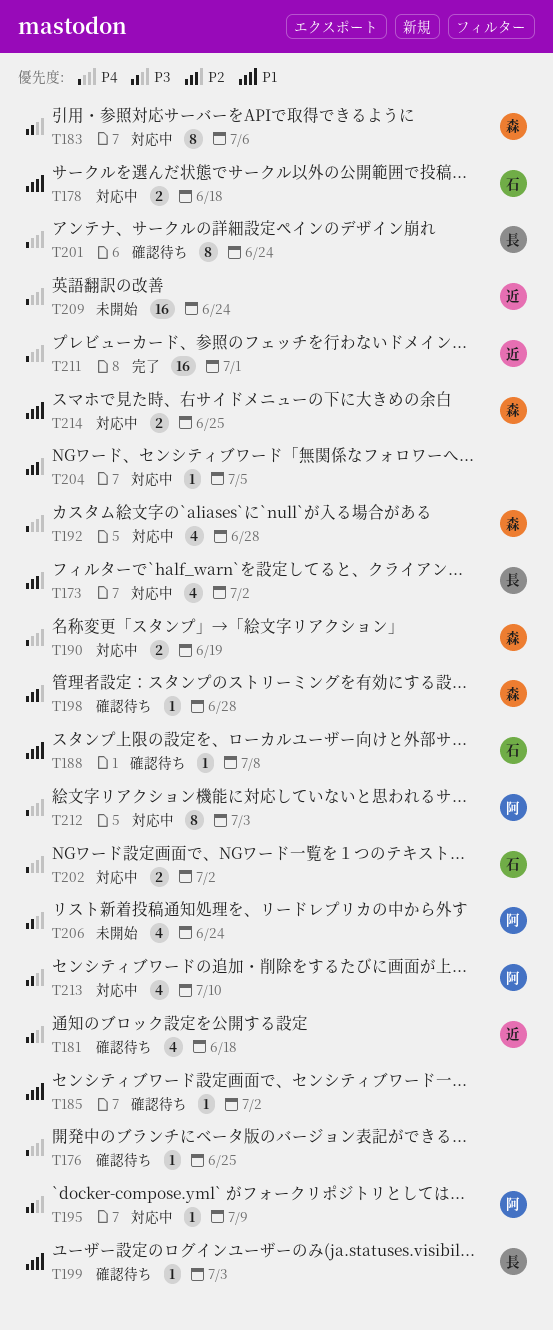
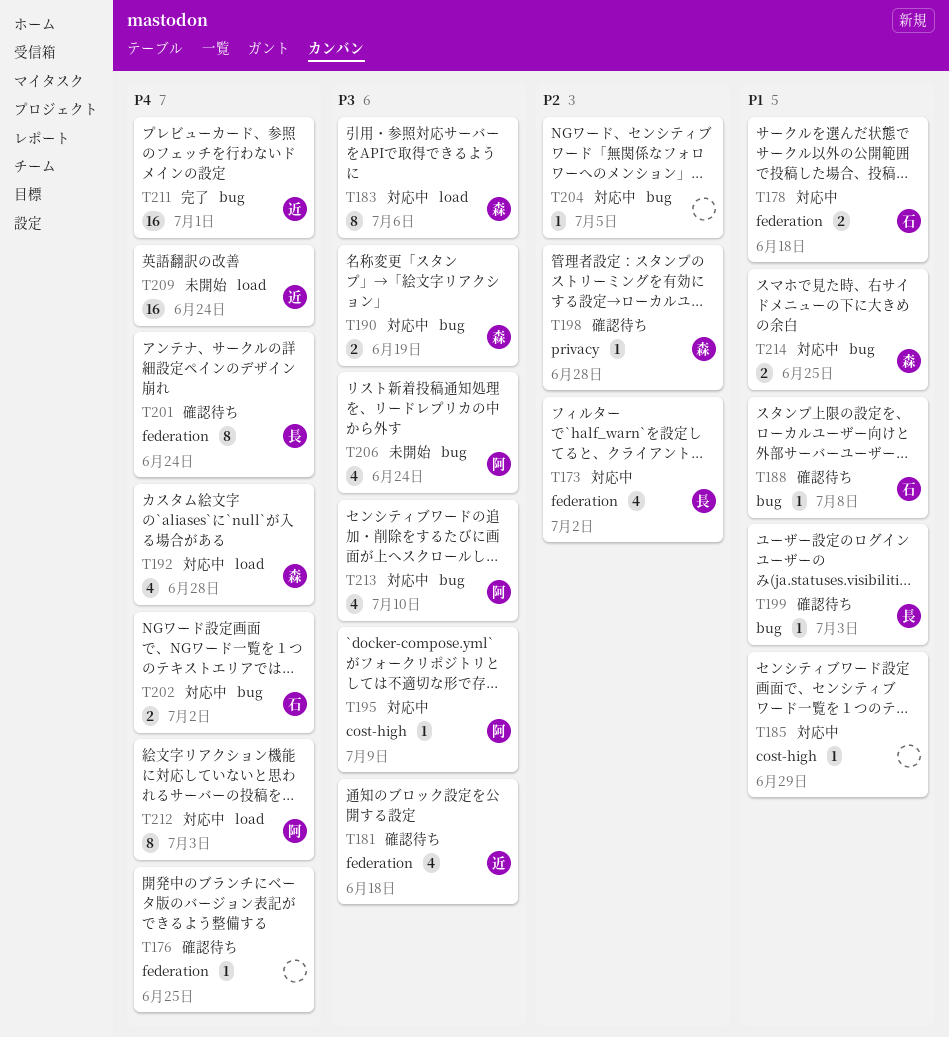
T185, status: 確認待ち -> 対応中
T185, due: Jul 2 -> Jun 29
T190, priority: P4 -> P3

